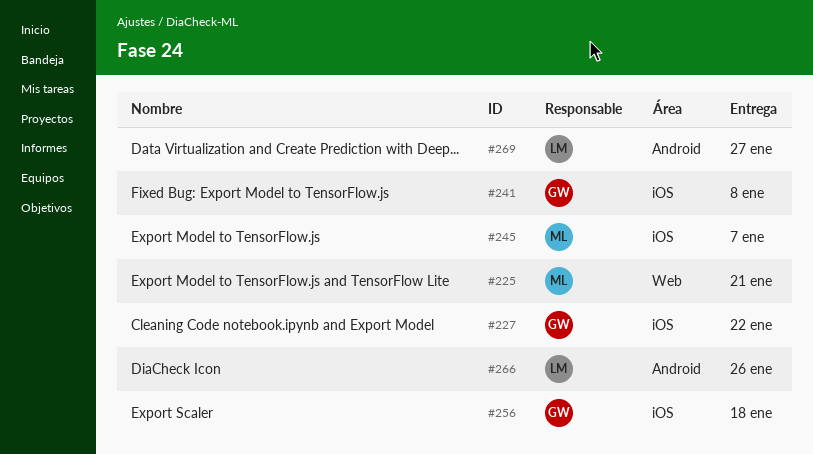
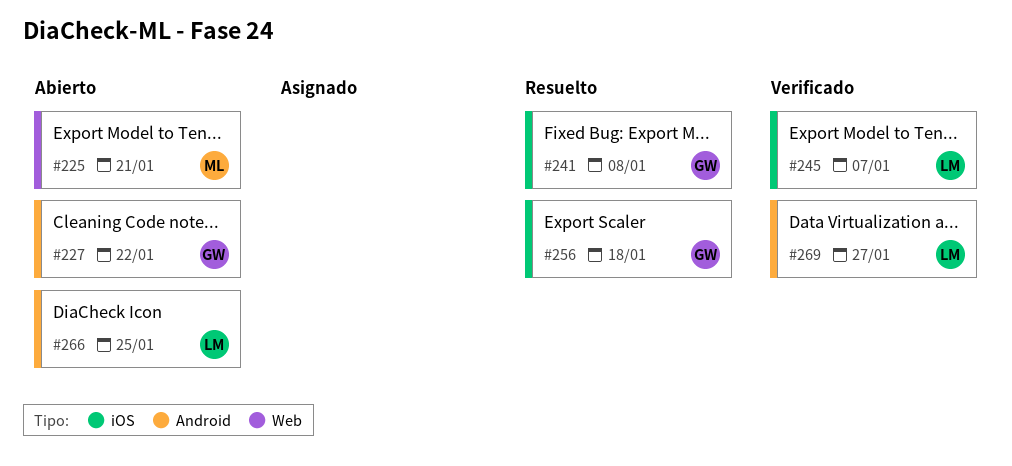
#227, label: iOS -> Android
#245, owner: ML -> LM
#266, due: Jan 26 -> Jan 25

